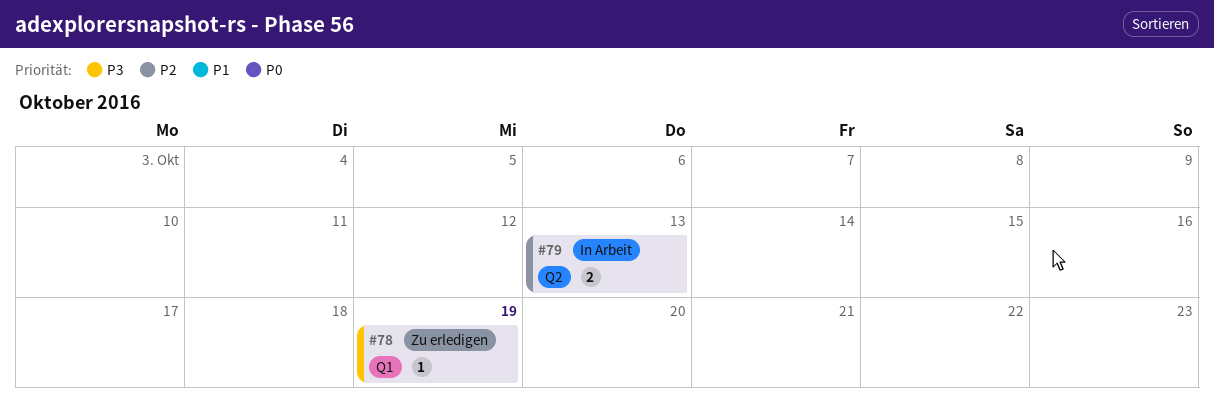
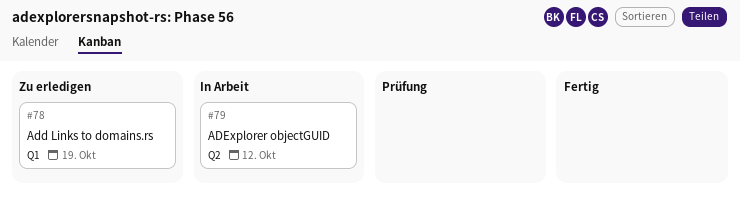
#79, due: Oct 13 -> Oct 12

